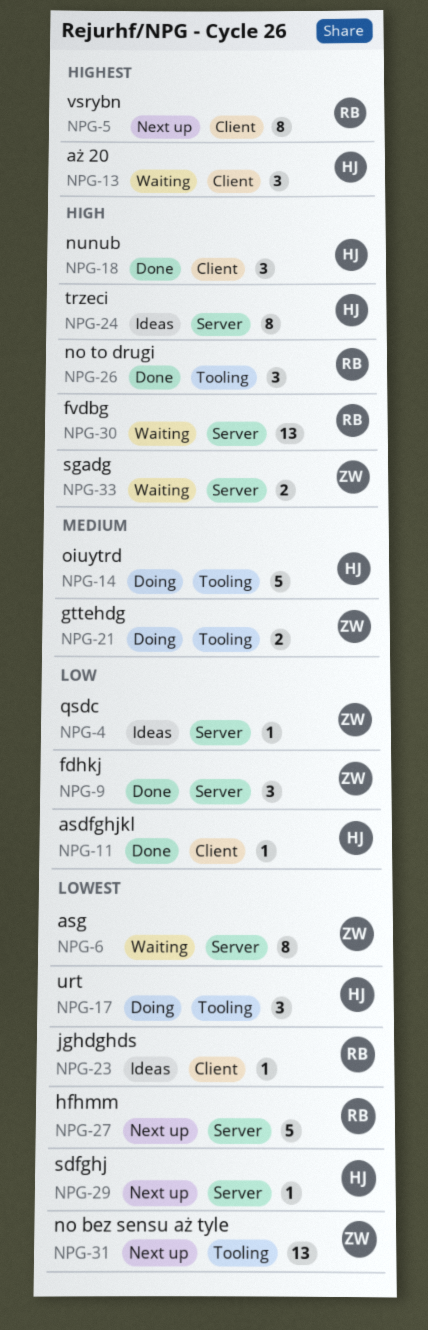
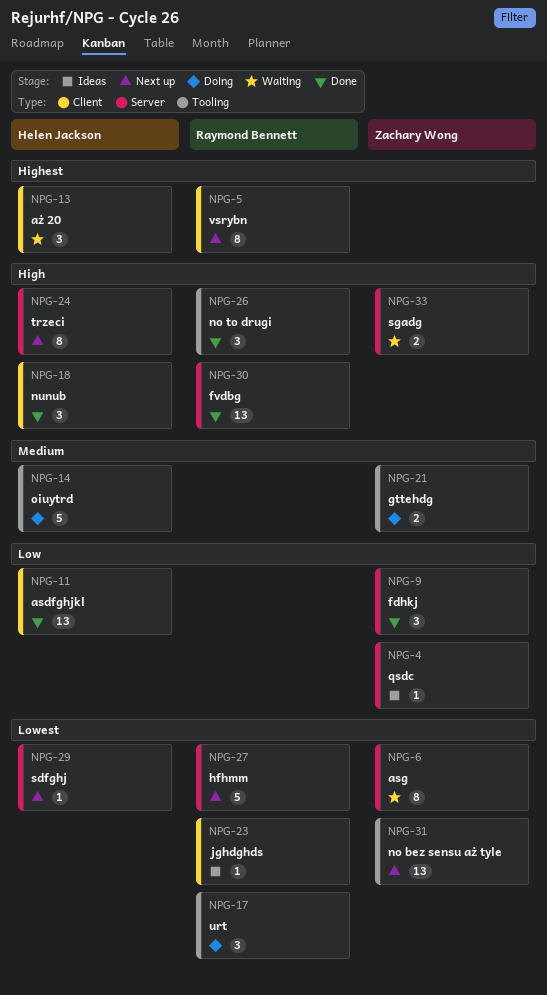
NPG-11, estimate: 1 -> 13
NPG-17, owner: Helen Jackson -> Raymond Bennett
NPG-24, status: Ideas -> Next up
NPG-30, status: Waiting -> Done

